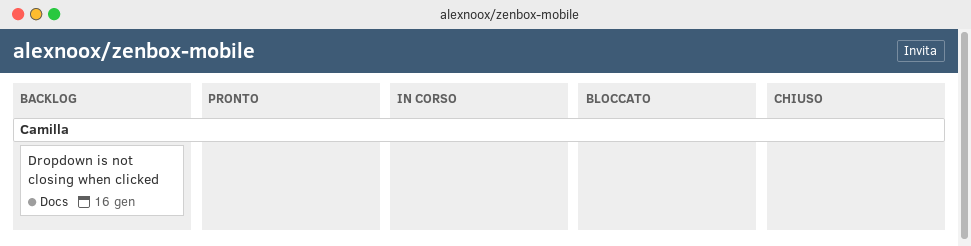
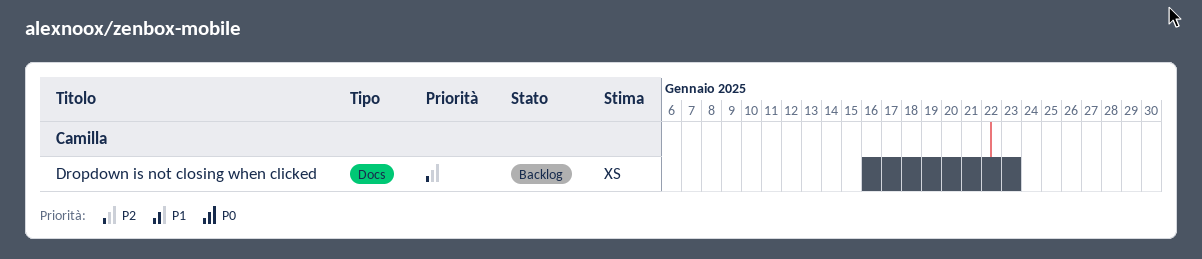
Dropdown is not closing when clicked, due: Jan 16 -> Jan 23

